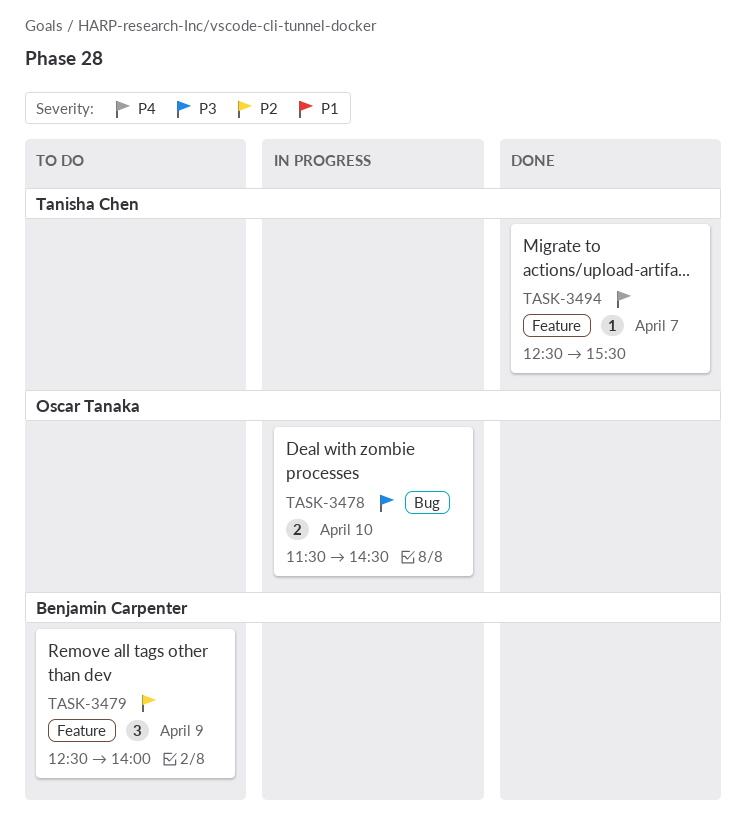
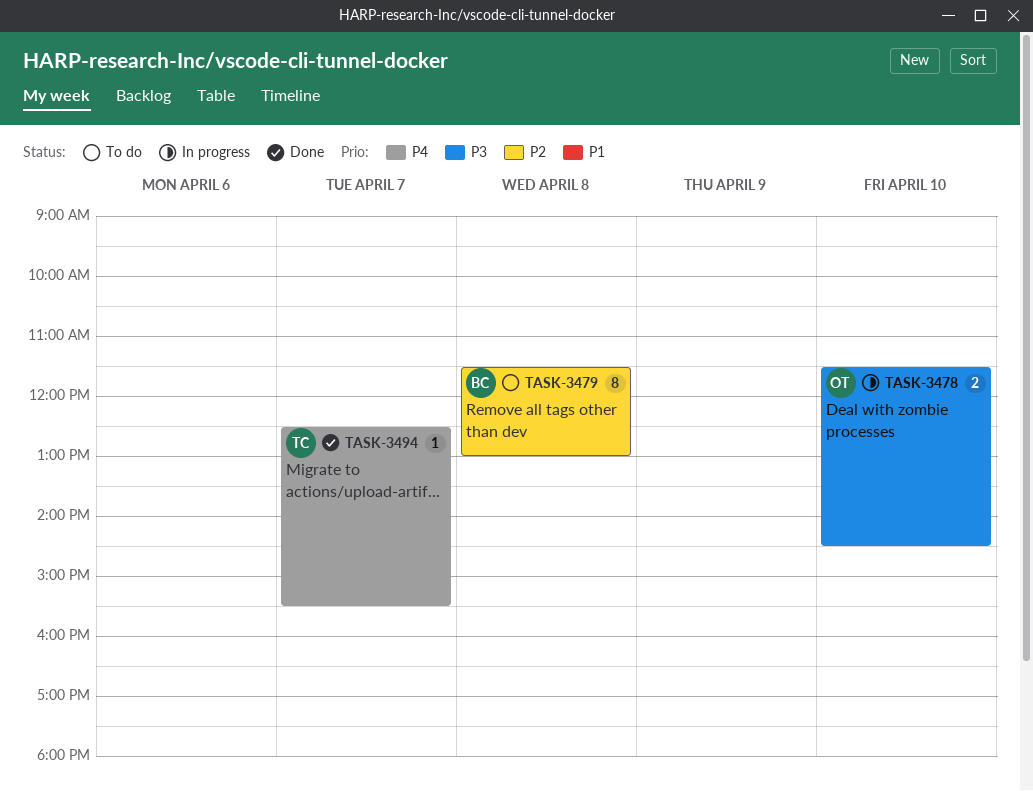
TASK-3479, estimate: 3 -> 8
TASK-3479, day: Apr 9 -> Apr 8
TASK-3479, begins: 12:30 -> 11:30
TASK-3479, ends: 14:00 -> 13:00

